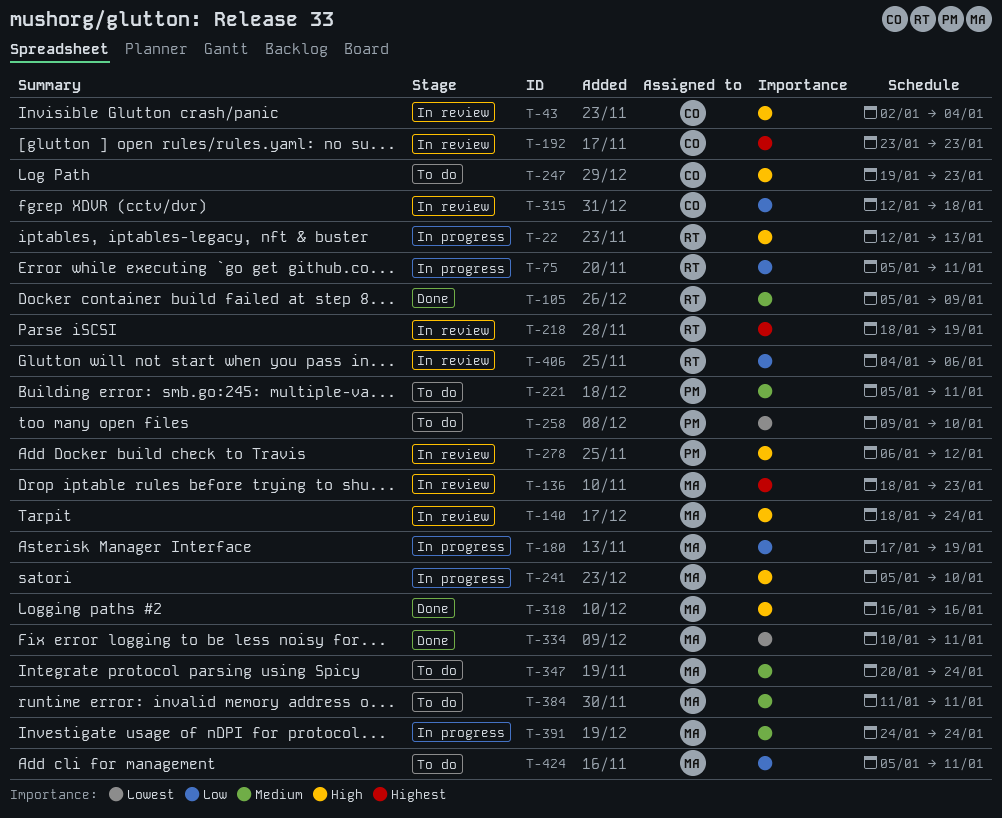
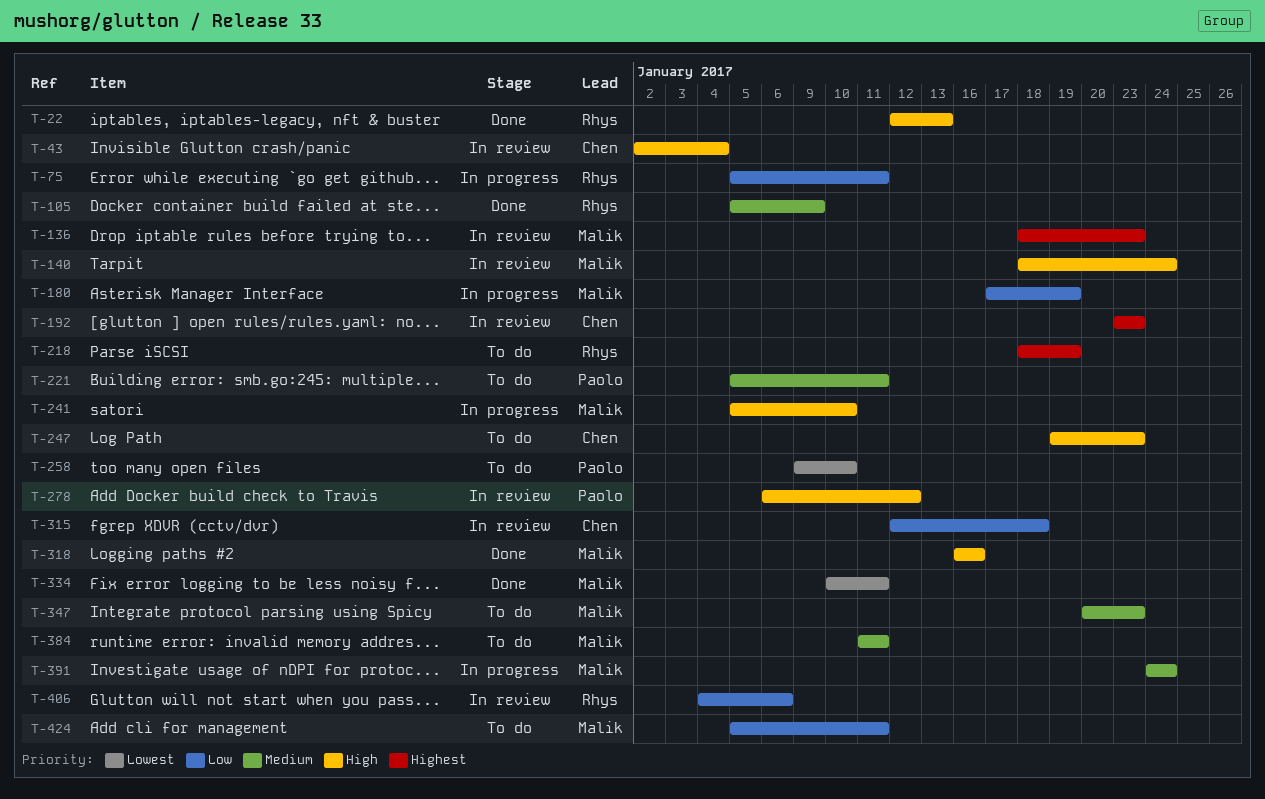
T-22, status: In progress -> Done
T-218, status: In review -> To do
T-347, due: Jan 24 -> Jan 23

